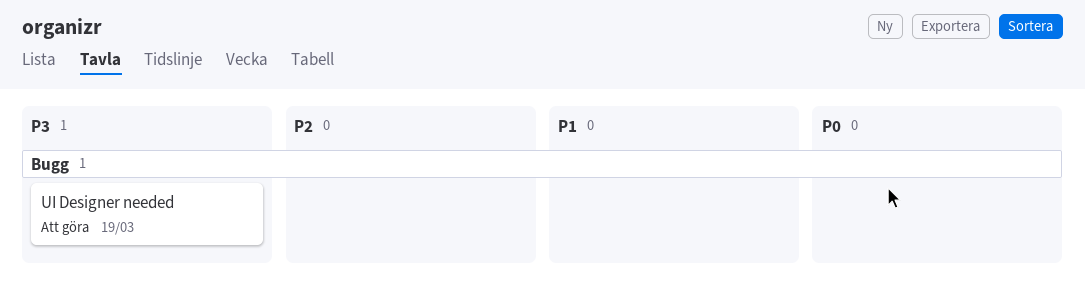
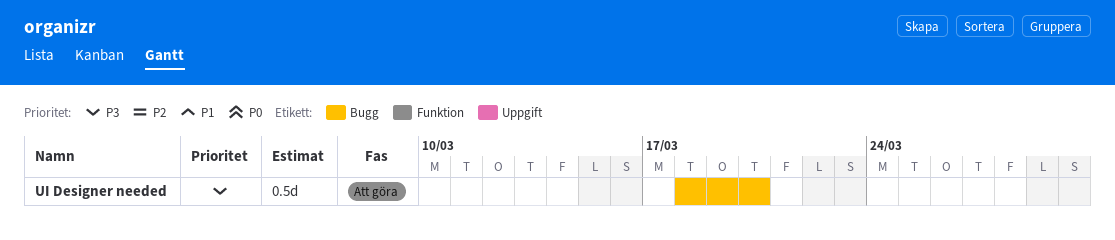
UI Designer needed, due: Mar 19 -> Mar 20

